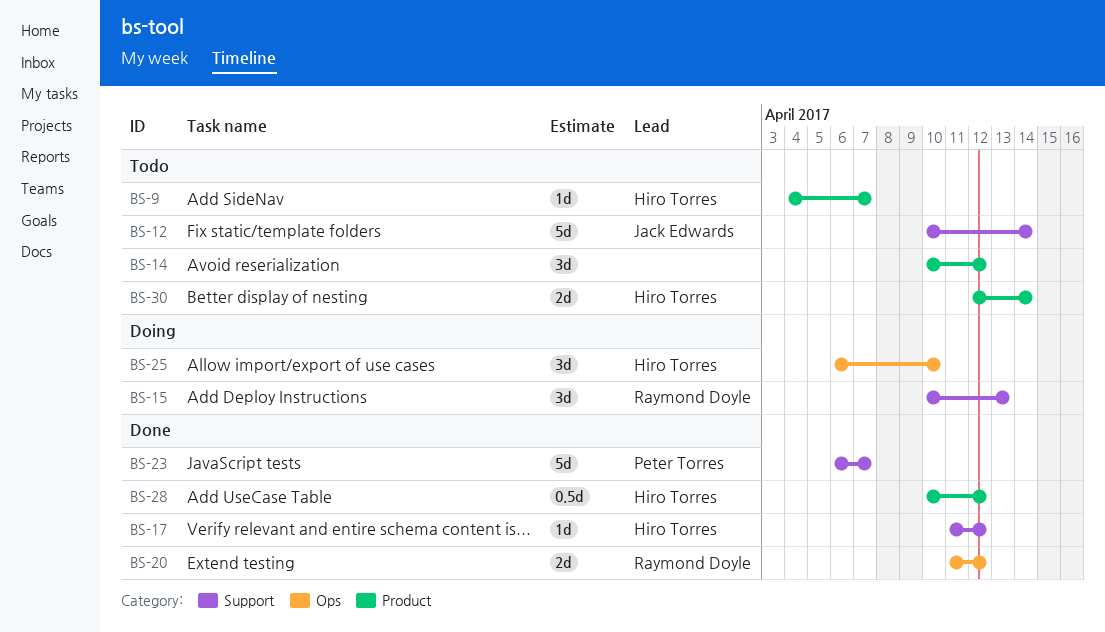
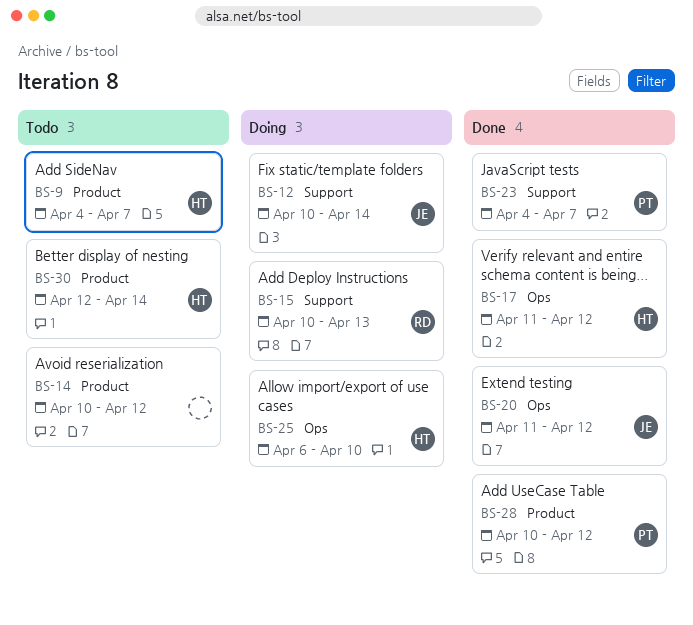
BS-12, status: Todo -> Doing
BS-17, label: Support -> Ops
BS-20, owner: Raymond Doyle -> Jack Edwards
BS-23, start: Apr 6 -> Apr 4
BS-28, owner: Hiro Torres -> Peter Torres

